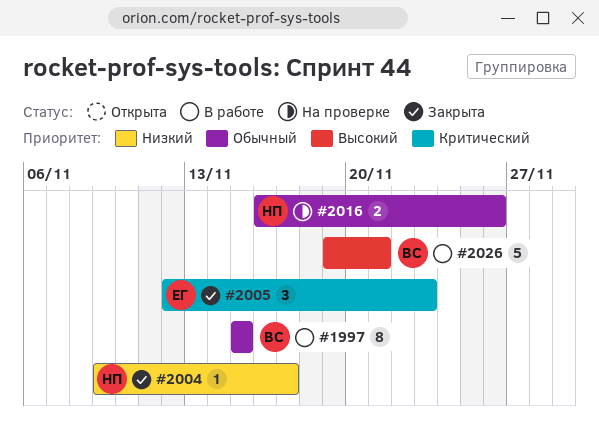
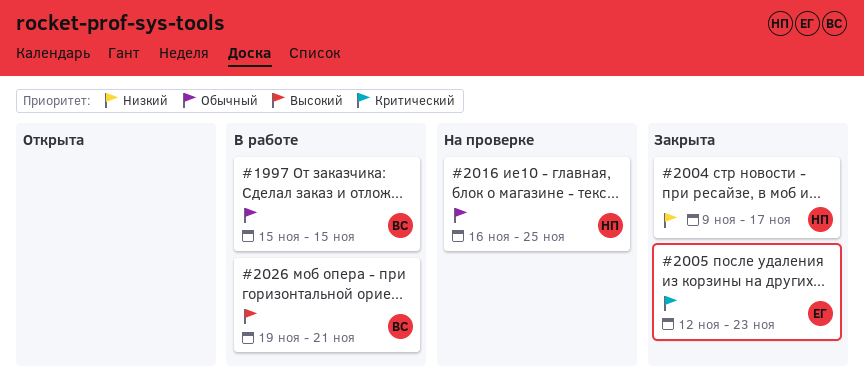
#2016, due: Nov 26 -> Nov 25

